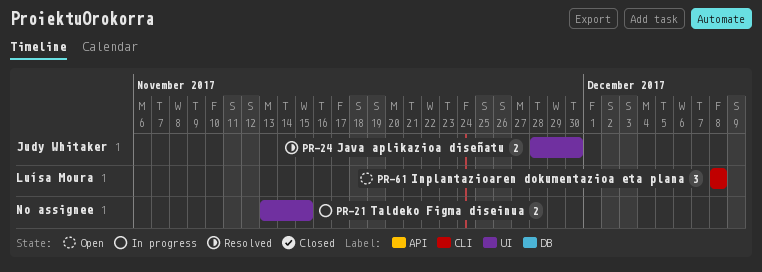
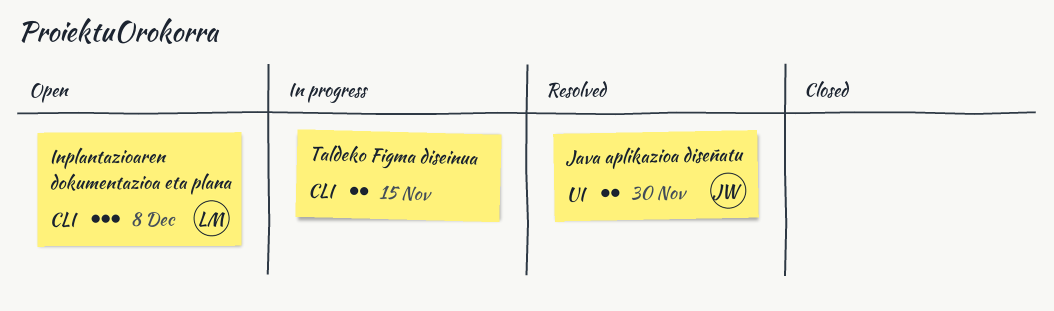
Taldeko Figma diseinua, label: UI -> CLI

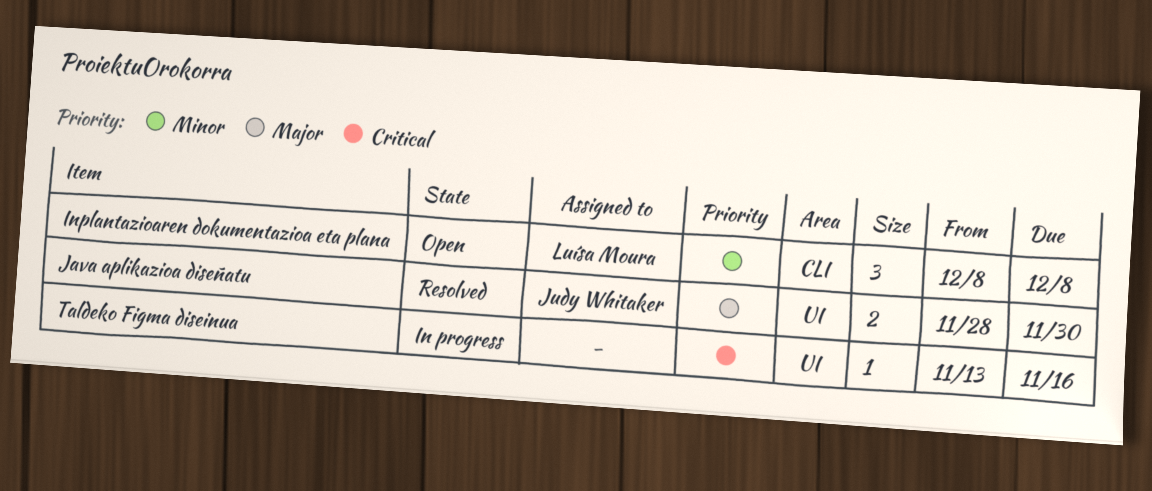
Taldeko Figma diseinua, label: CLI -> UI
Taldeko Figma diseinua, estimate: 2 -> 1
Taldeko Figma diseinua, due: Nov 15 -> Nov 16

